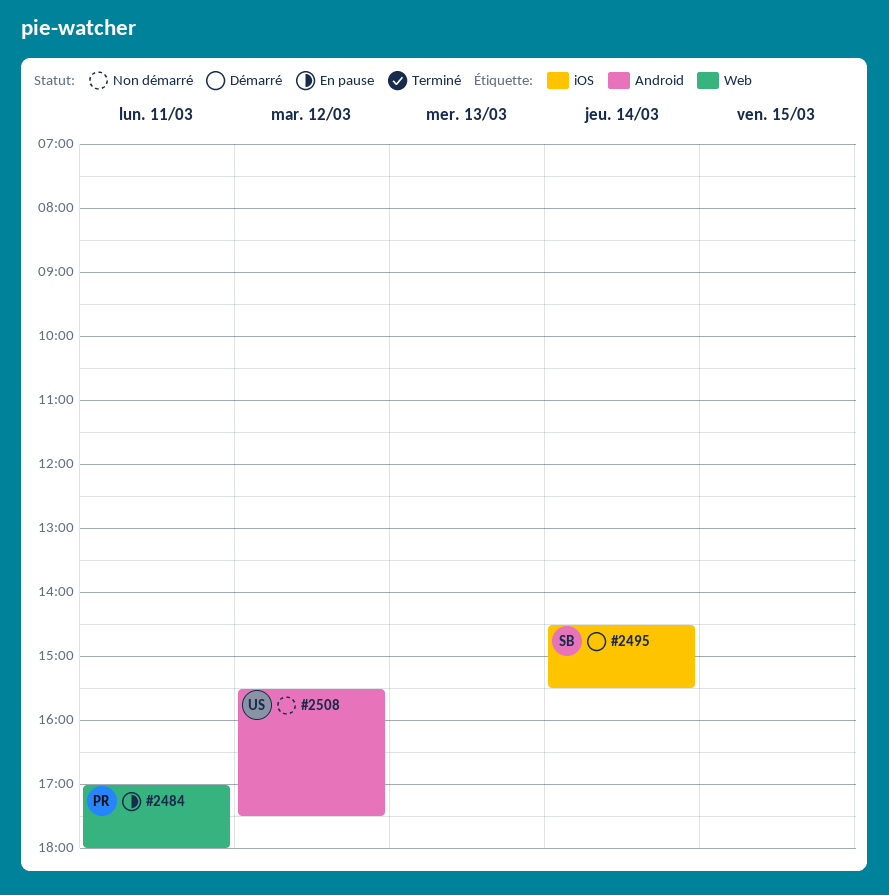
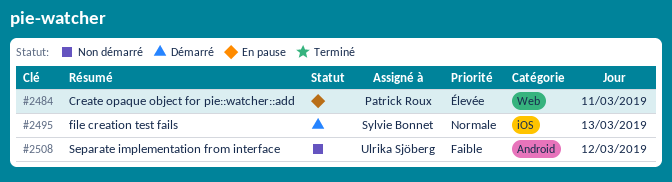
#2495, day: Mar 14 -> Mar 13

